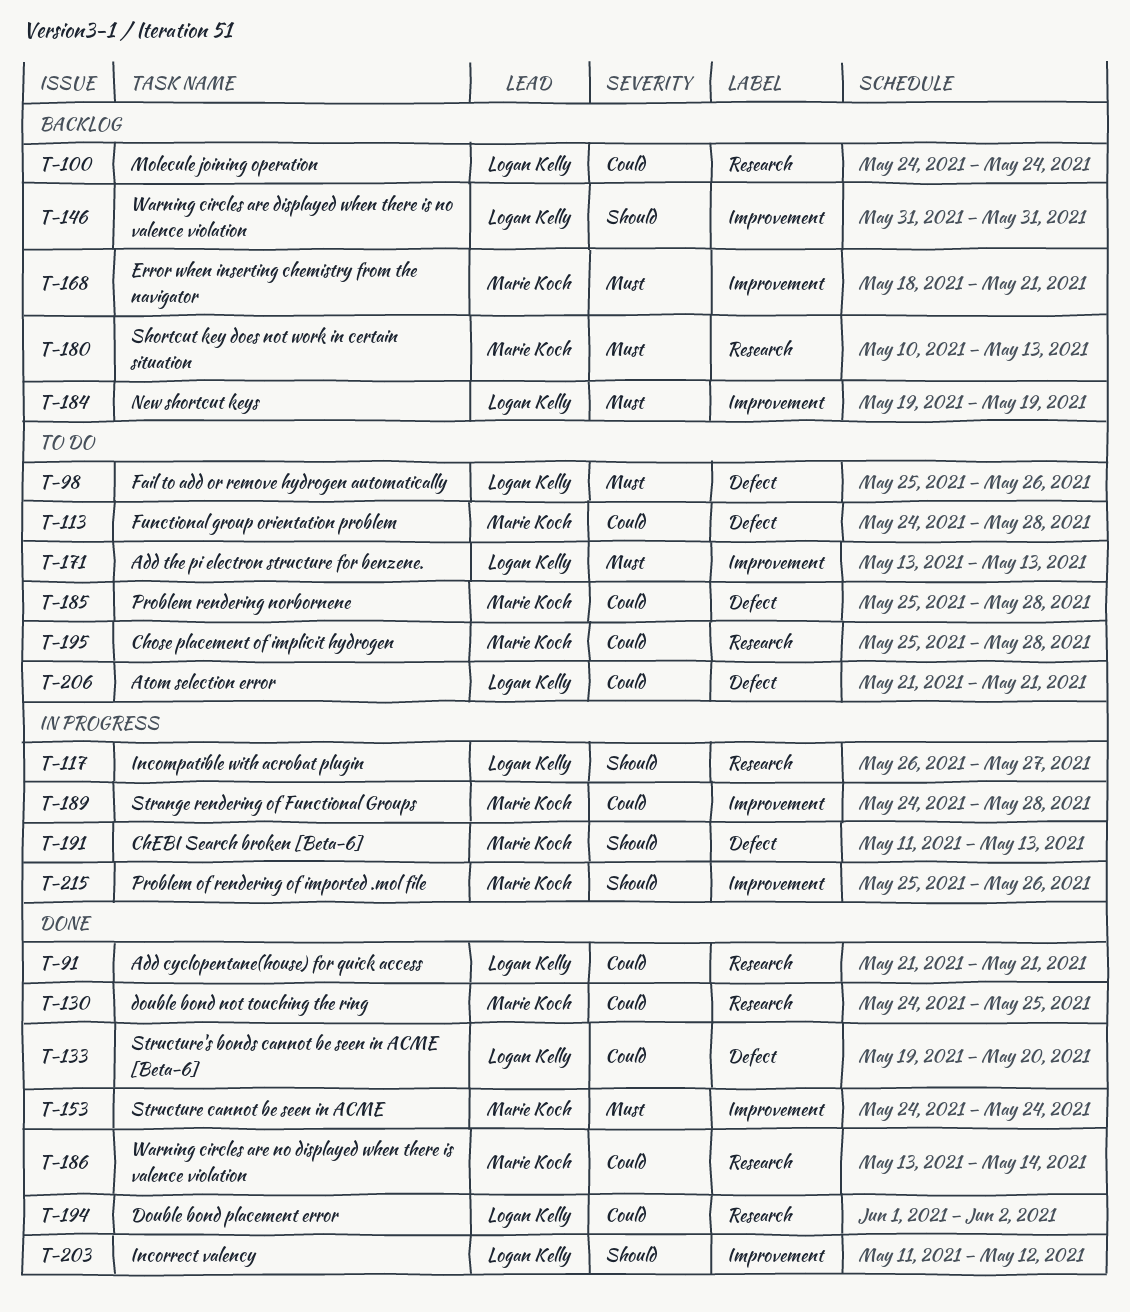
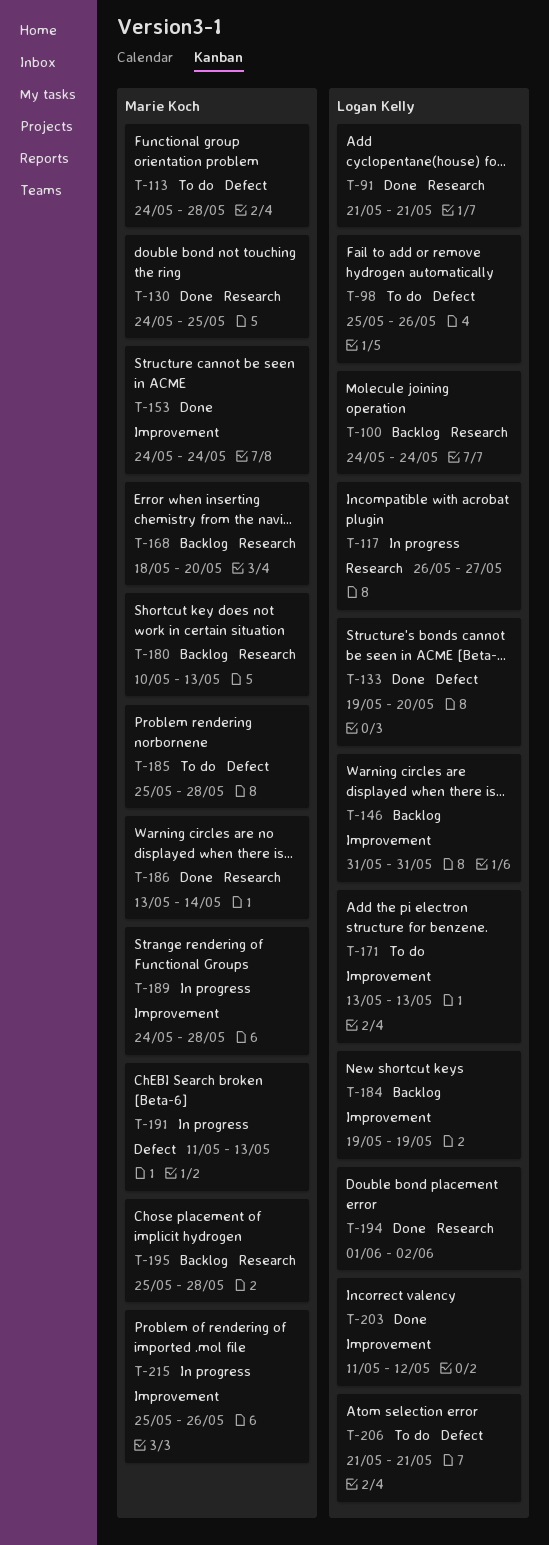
T-168, label: Improvement -> Research
T-168, due: May 21 -> May 20
T-195, status: To do -> Backlog

